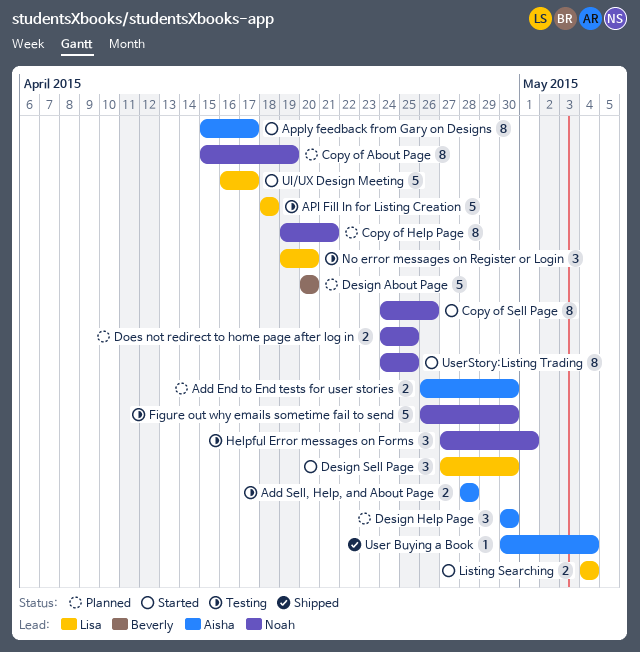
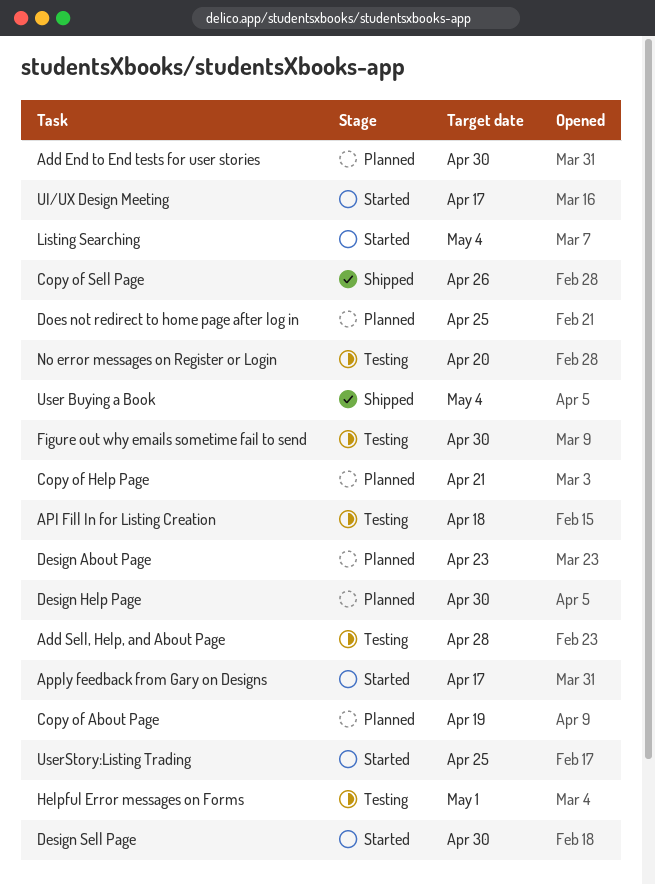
Copy of Sell Page, status: Started -> Shipped
Design About Page, due: Apr 20 -> Apr 23

